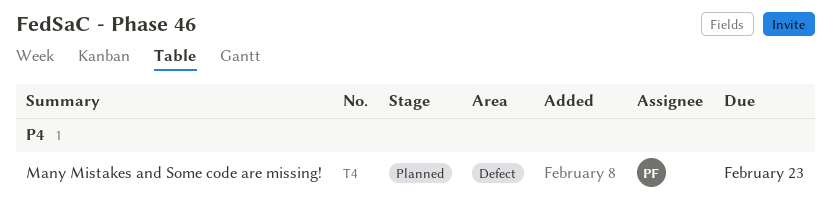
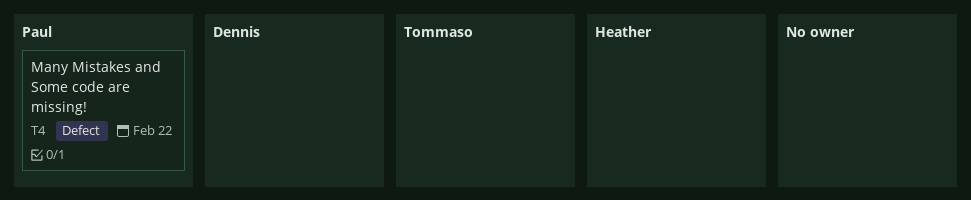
T4, due: Feb 23 -> Feb 22

